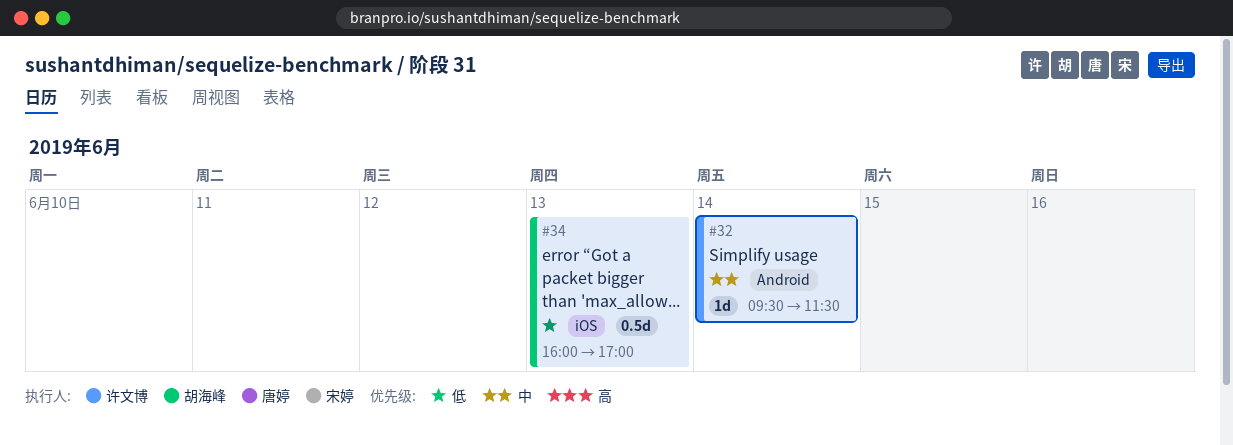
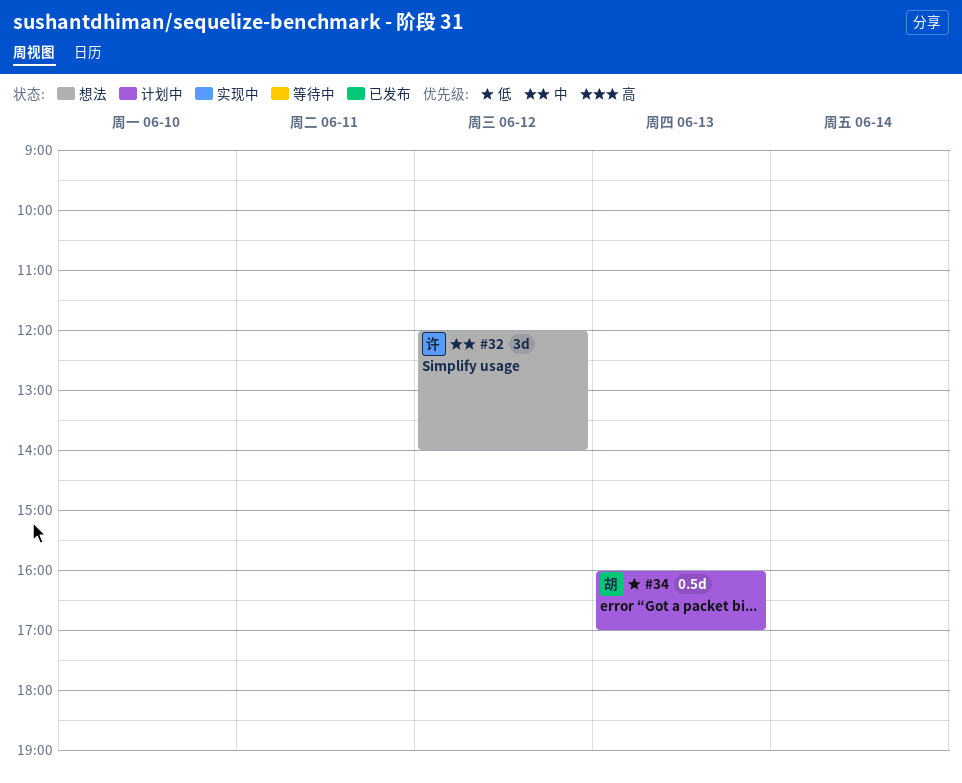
#32, estimate: 1d -> 3d
#32, day: Jun 14 -> Jun 12
#32, begins: 09:30 -> 12:00
#32, ends: 11:30 -> 14:00

